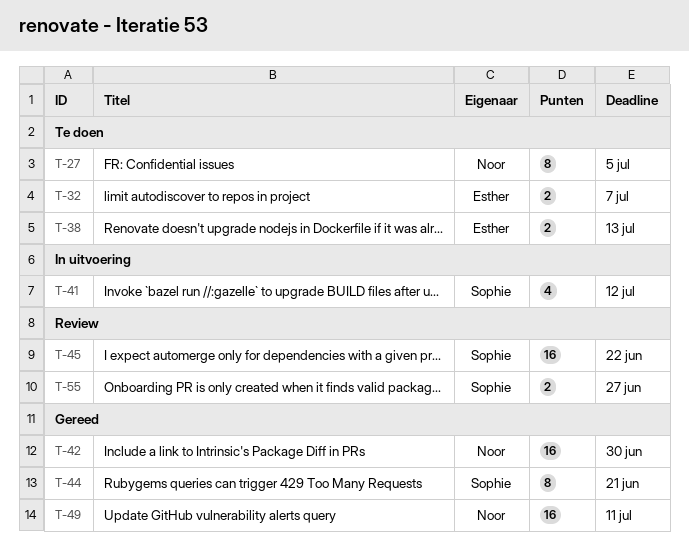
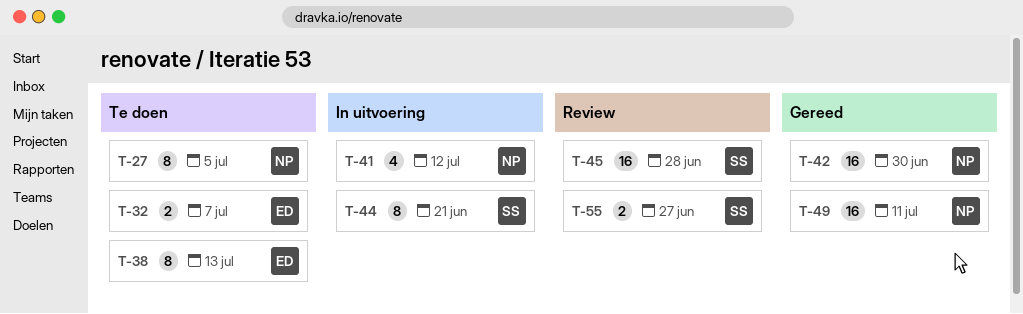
T-38, estimate: 2 -> 8
T-41, owner: Sophie -> Noor
T-44, status: Gereed -> In uitvoering
T-45, due: Jun 22 -> Jun 28

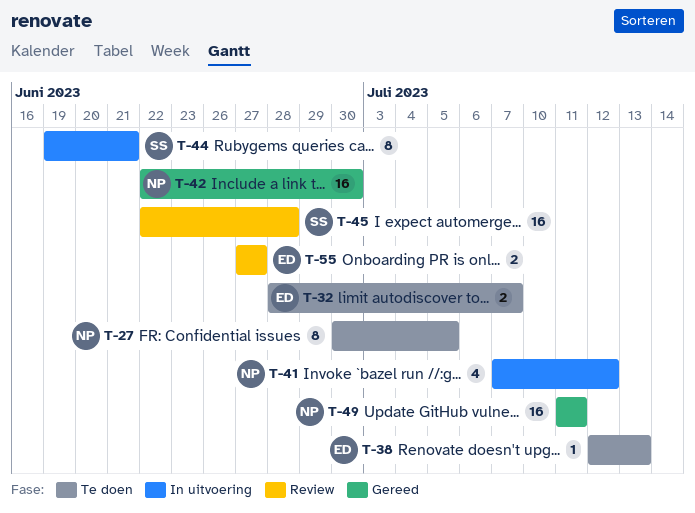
T-38, estimate: 8 -> 1
T-55, owner: SS -> ED

